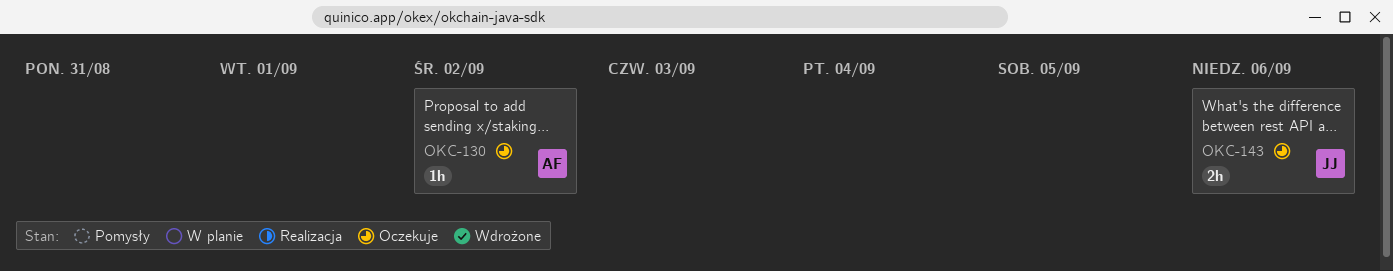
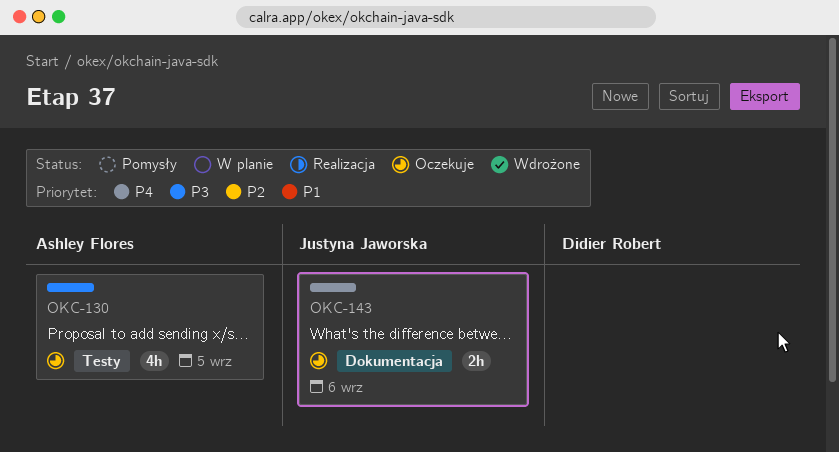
OKC-130, estimate: 1h -> 4h
OKC-130, due: Sep 2 -> Sep 5

